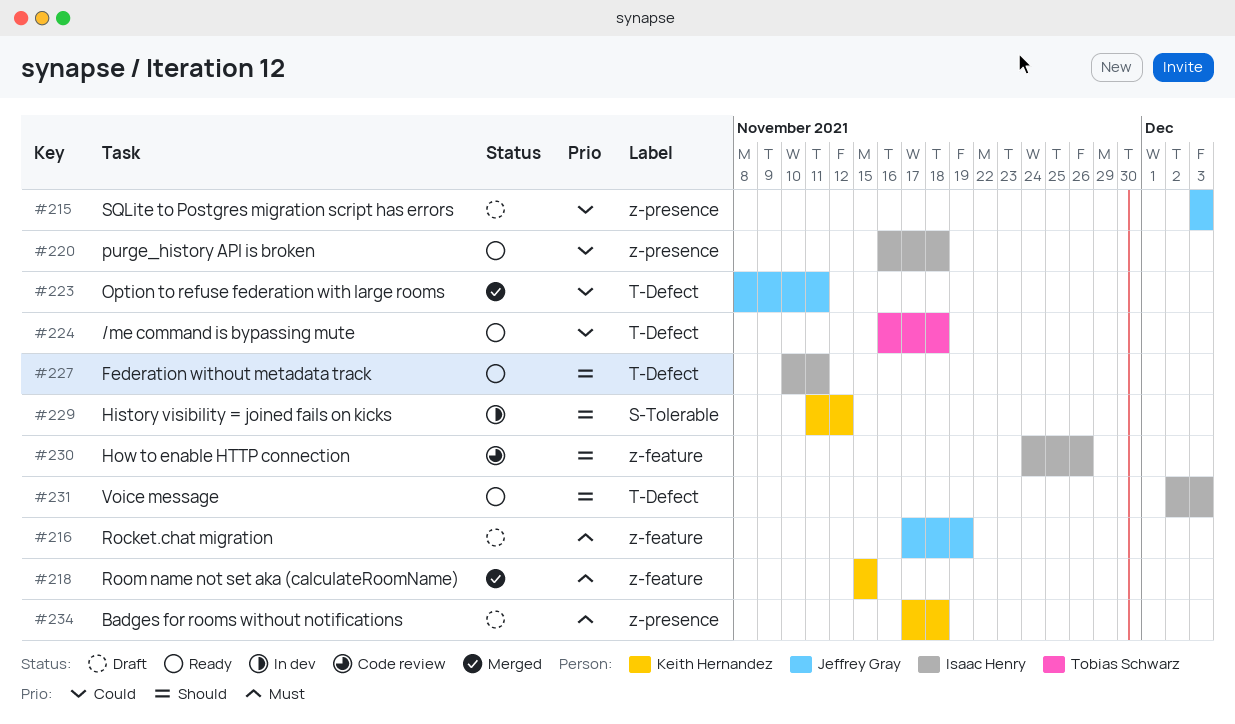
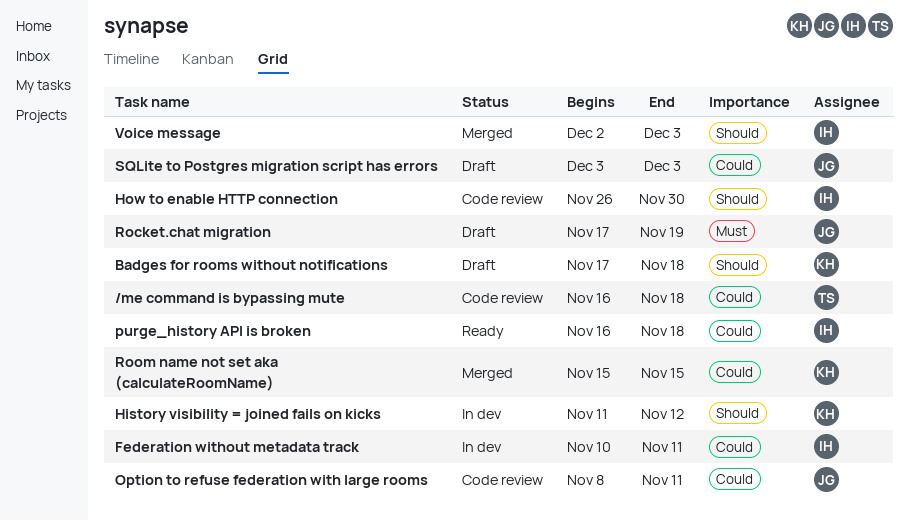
/me command is bypassing mute, status: Ready -> Code review
Badges for rooms without notifications, priority: Must -> Should
Federation without metadata track, status: Ready -> In dev
Federation without metadata track, priority: Should -> Could
How to enable HTTP connection, start: Nov 24 -> Nov 26
How to enable HTTP connection, due: Nov 26 -> Nov 30
Option to refuse federation with large rooms, status: Merged -> Code review
Room name not set aka (calculateRoomName), priority: Must -> Could
Voice message, status: Ready -> Merged

